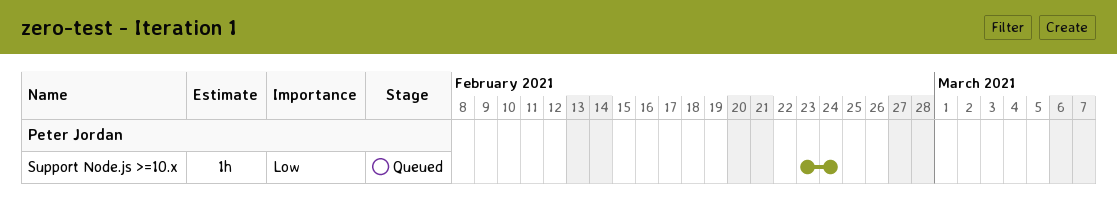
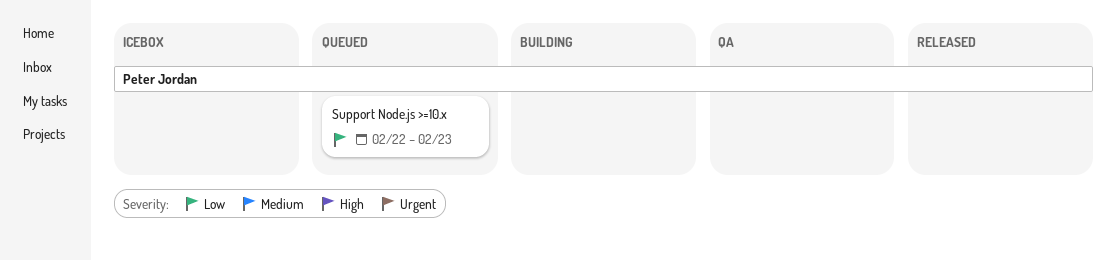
Support Node.js >=10.x, start: Feb 23 -> Feb 22
Support Node.js >=10.x, due: Feb 24 -> Feb 23

